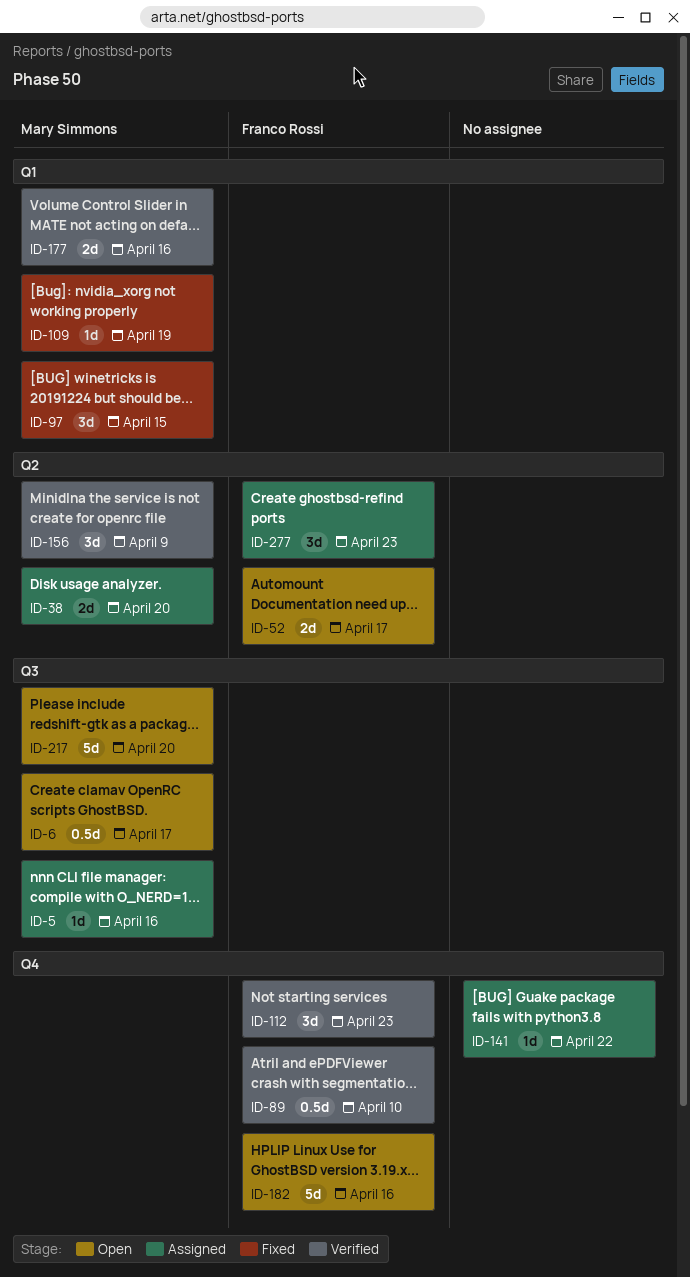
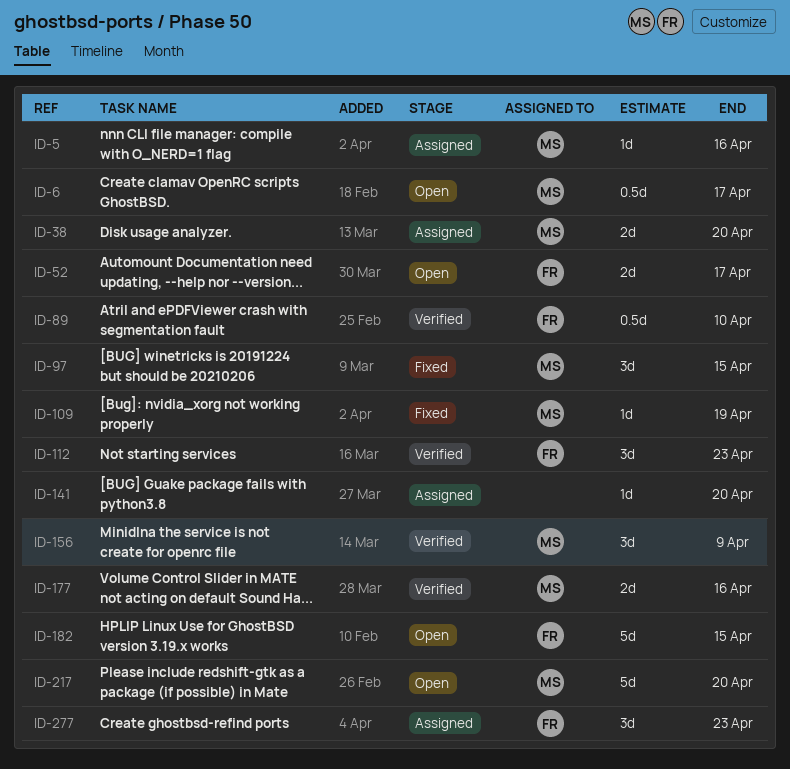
ID-141, due: Apr 22 -> Apr 20
ID-182, due: Apr 16 -> Apr 15

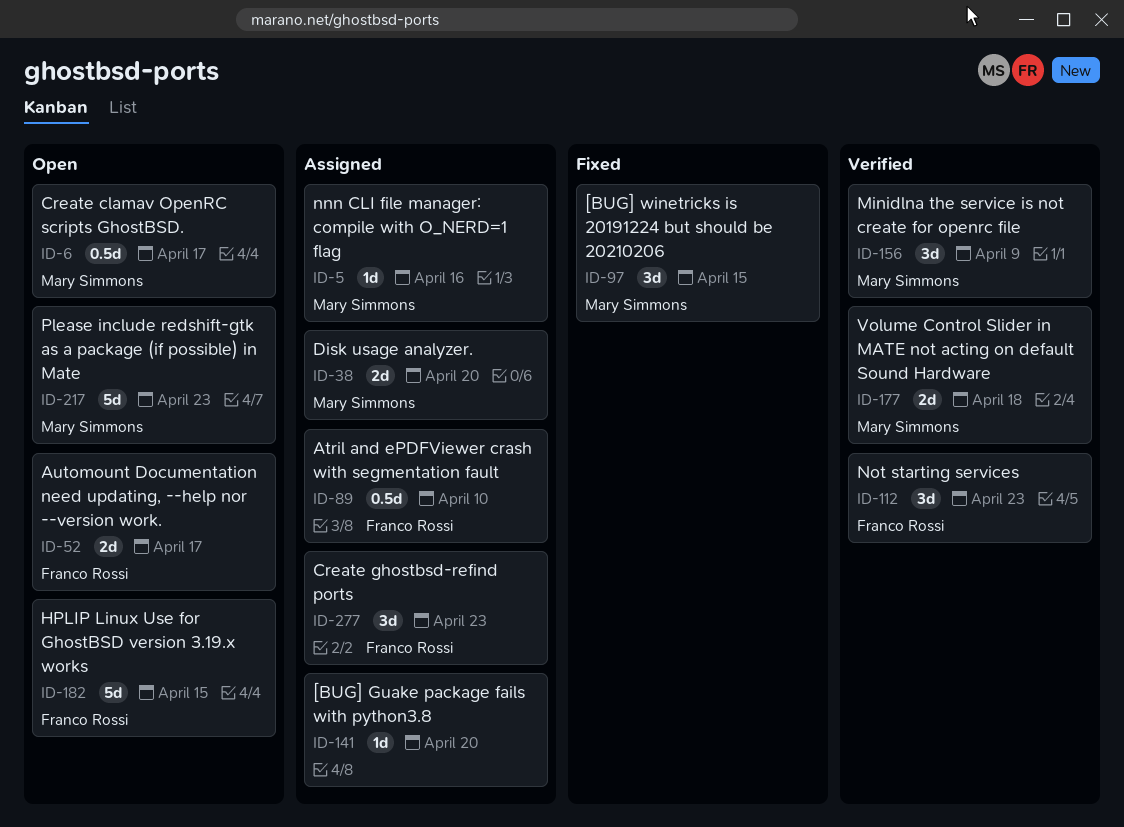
ID-89, status: Verified -> Assigned
ID-109: present -> none
ID-177, due: Apr 16 -> Apr 18
ID-217, due: Apr 20 -> Apr 23

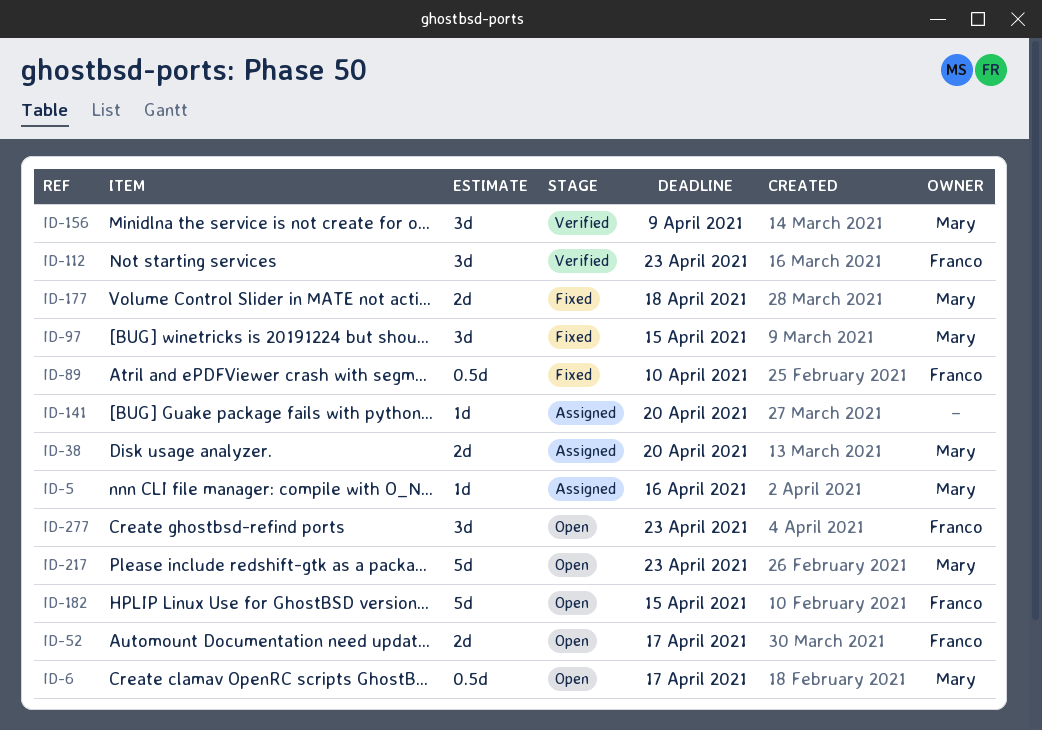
ID-89, status: Assigned -> Fixed
ID-177, status: Verified -> Fixed
ID-277, status: Assigned -> Open

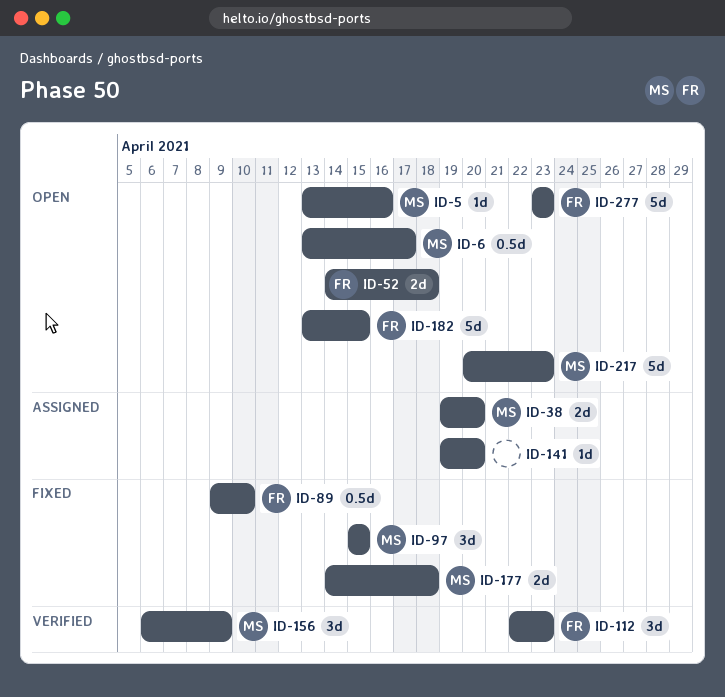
ID-5, status: Assigned -> Open
ID-52, due: Apr 17 -> Apr 18
ID-277, estimate: 3d -> 5d

